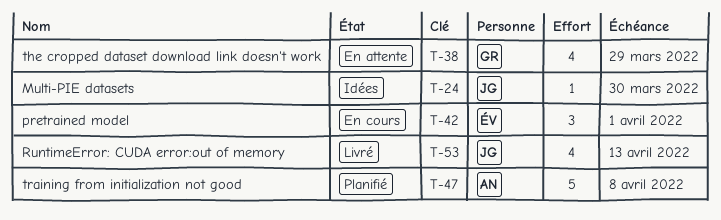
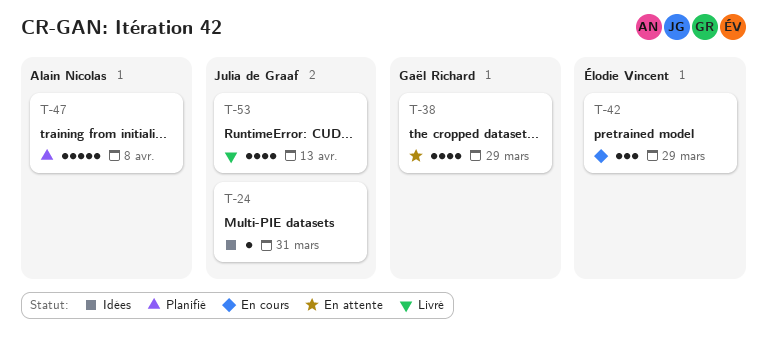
T-24, due: Mar 30 -> Mar 31
T-42, due: Apr 1 -> Mar 29

